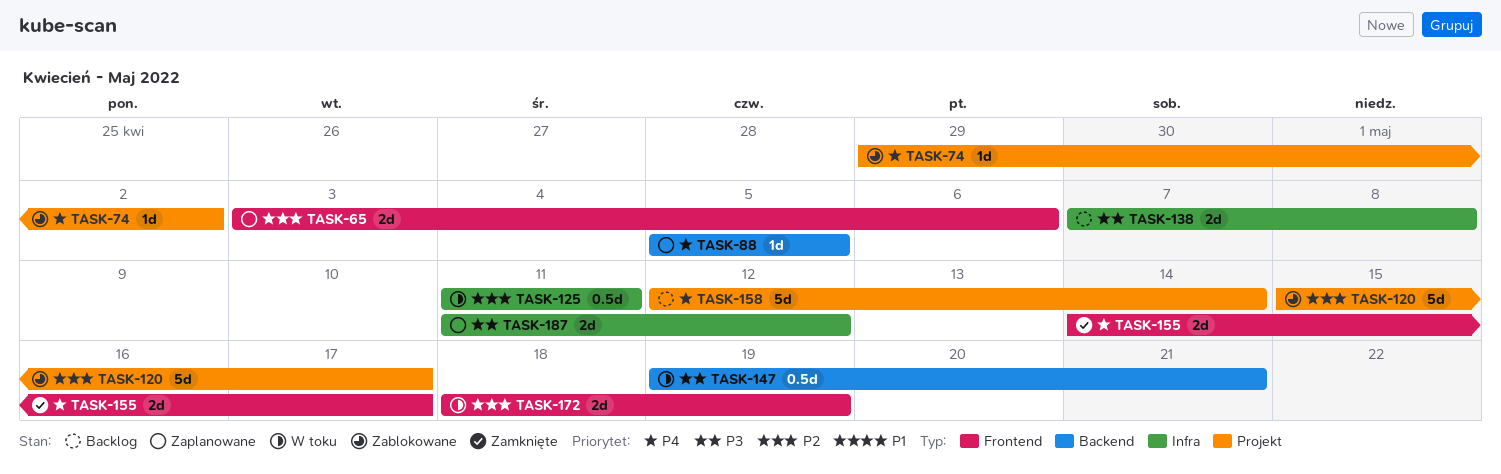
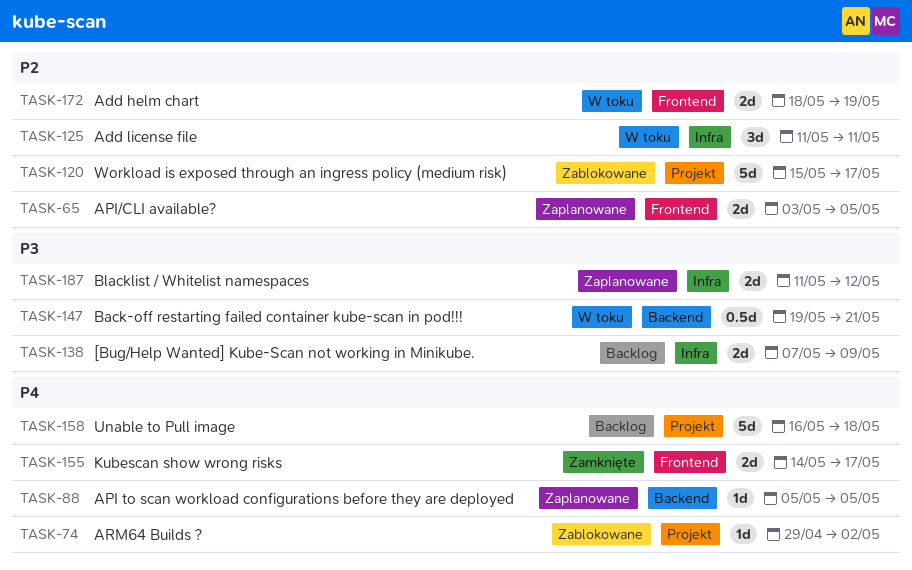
TASK-65, due: May 6 -> May 5
TASK-125, estimate: 0.5d -> 3d
TASK-138, due: May 8 -> May 9
TASK-158, start: May 12 -> May 16
TASK-158, due: May 14 -> May 18

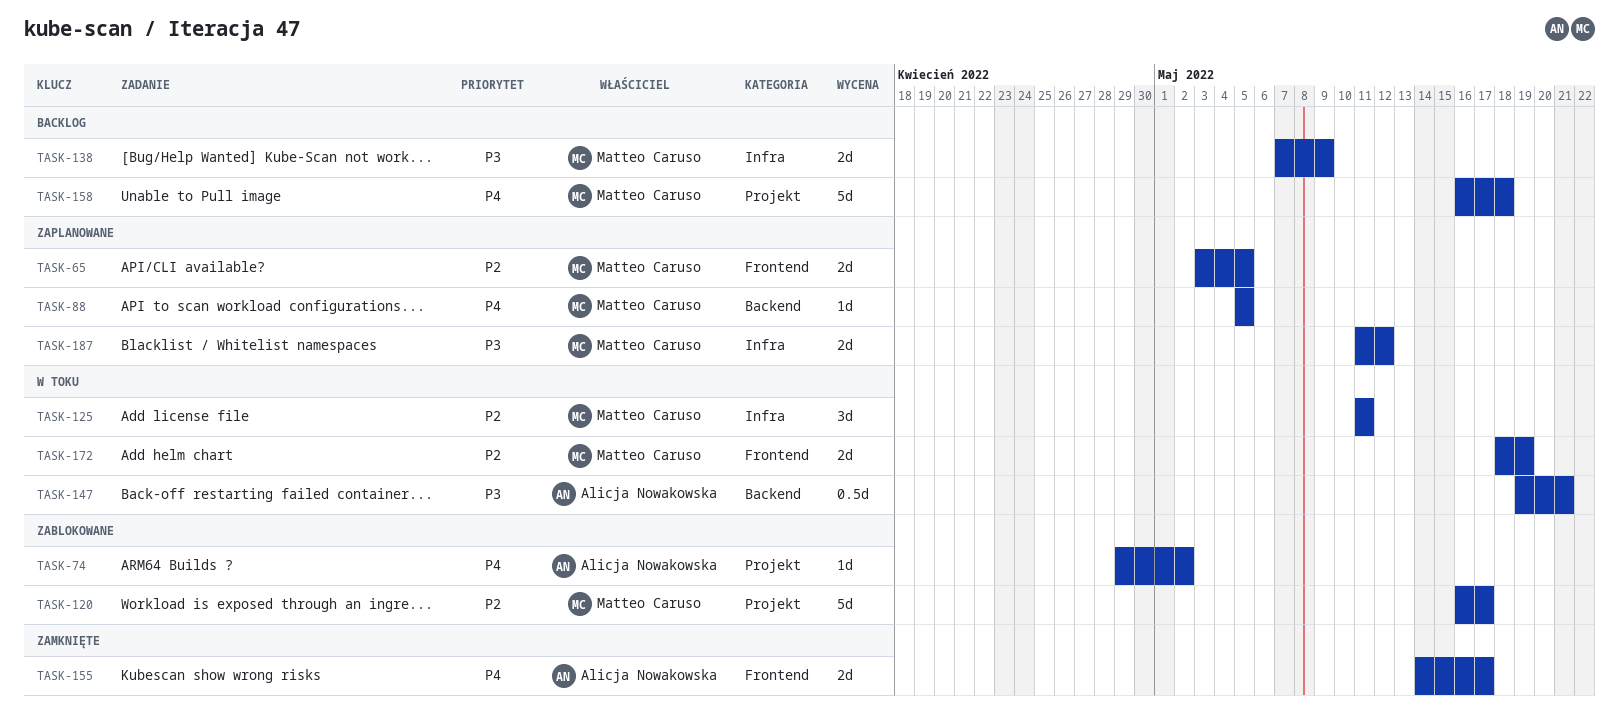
TASK-120, start: May 15 -> May 16

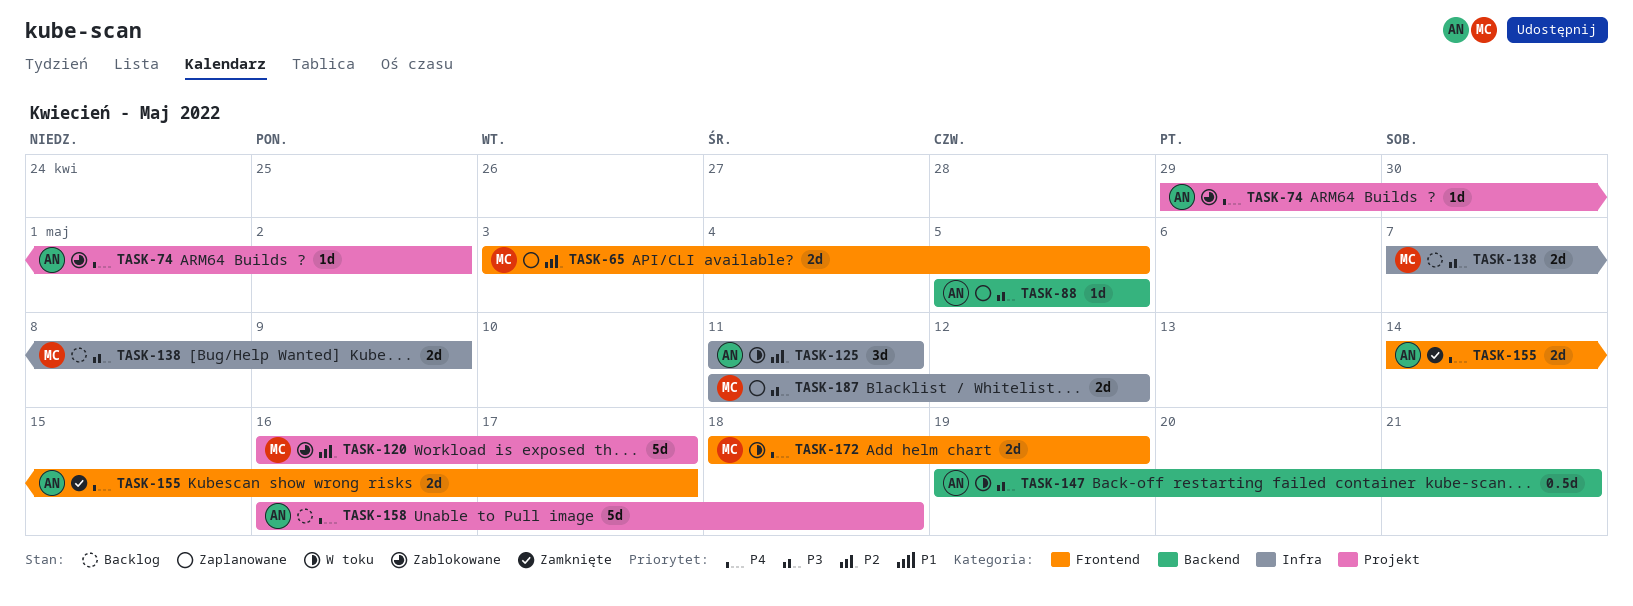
TASK-88, owner: Matteo Caruso -> Alicja Nowakowska
TASK-88, priority: P4 -> P3
TASK-125, owner: Matteo Caruso -> Alicja Nowakowska
TASK-158, owner: Matteo Caruso -> Alicja Nowakowska
TASK-172, priority: P2 -> P4

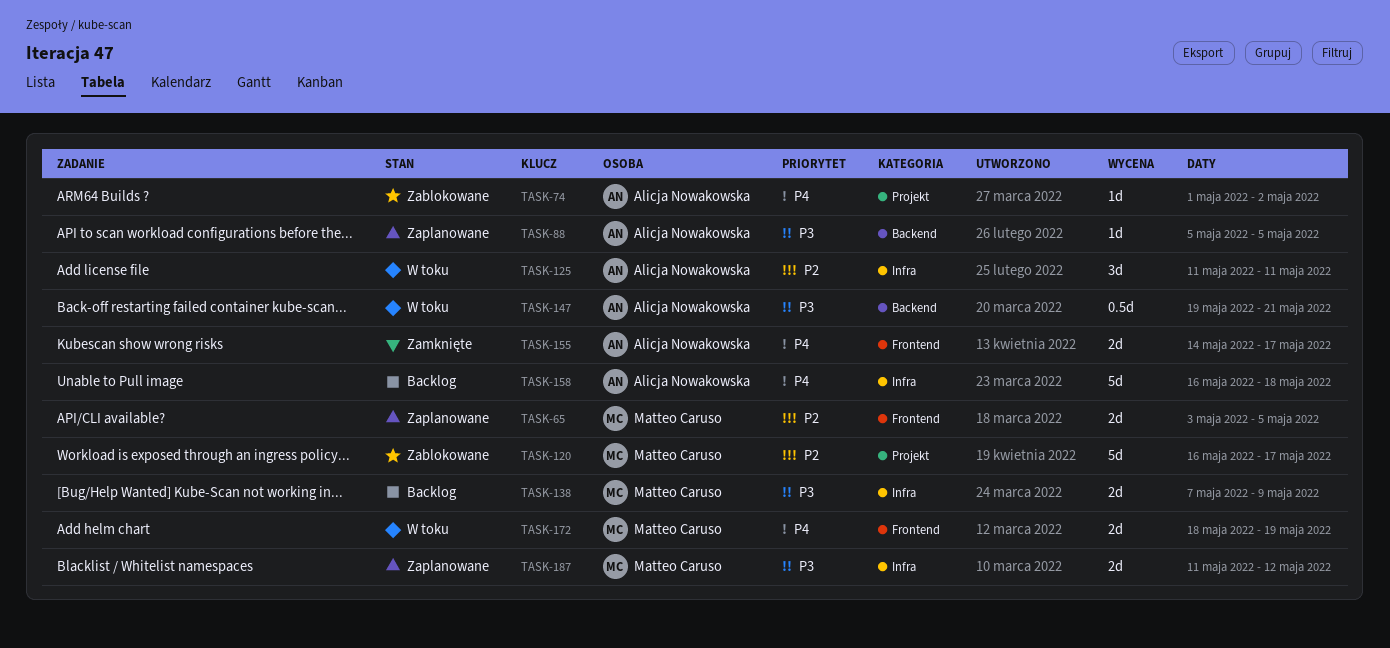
TASK-74, start: Apr 29 -> May 1
TASK-158, label: Projekt -> Infra

